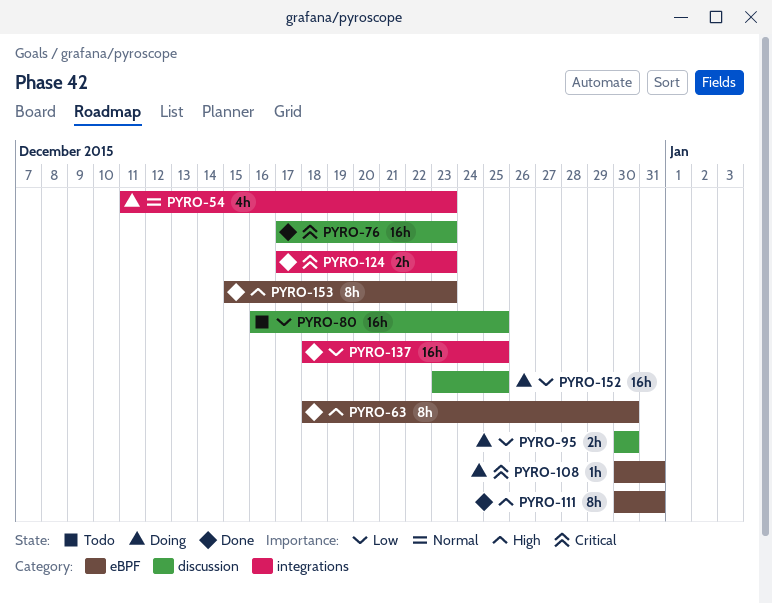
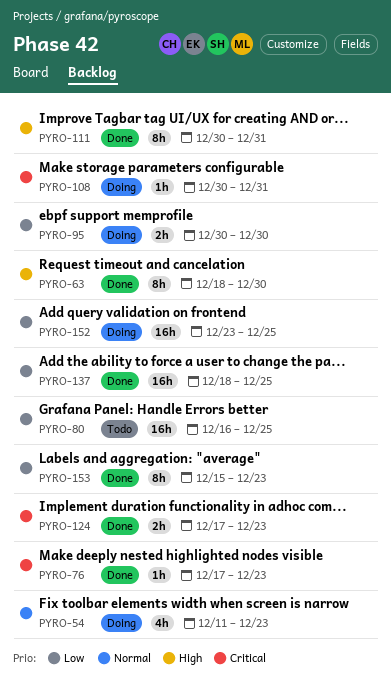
PYRO-76, estimate: 16h -> 1h
PYRO-153, priority: High -> Low

